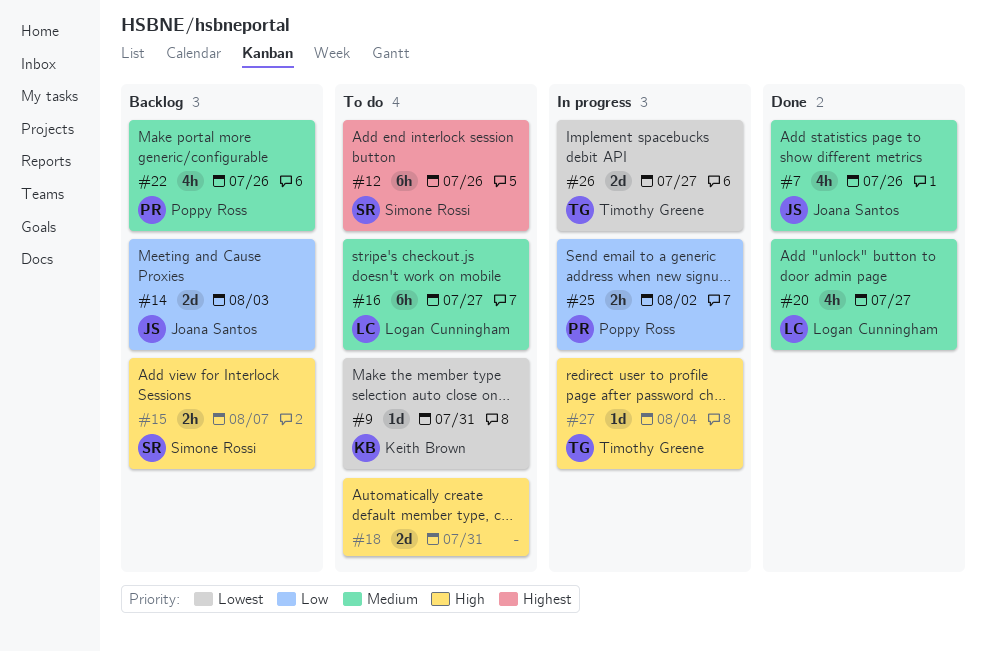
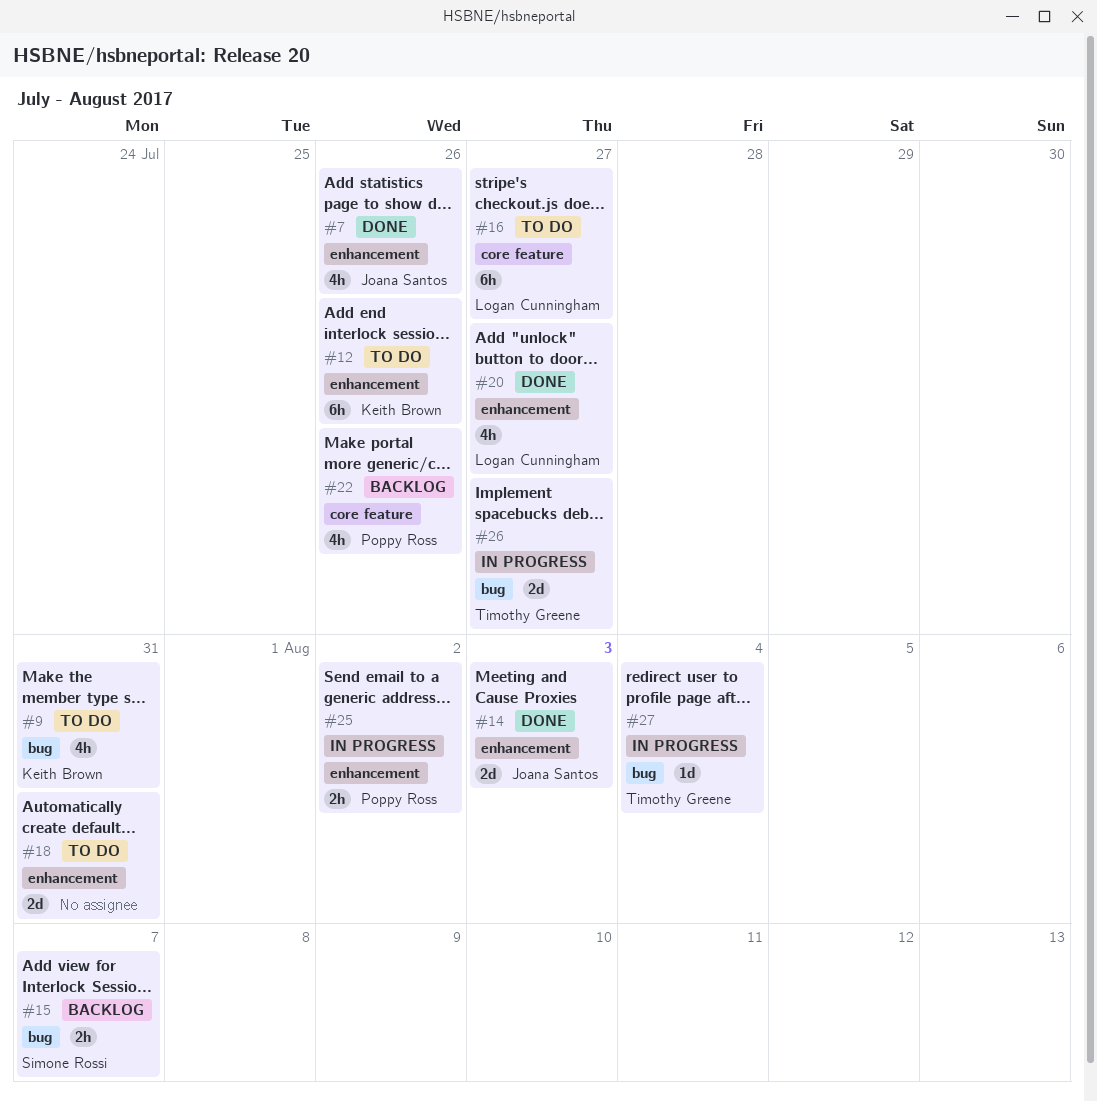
#9, estimate: 1d -> 4h
#12, owner: Simone Rossi -> Keith Brown
#14, status: Backlog -> Done

